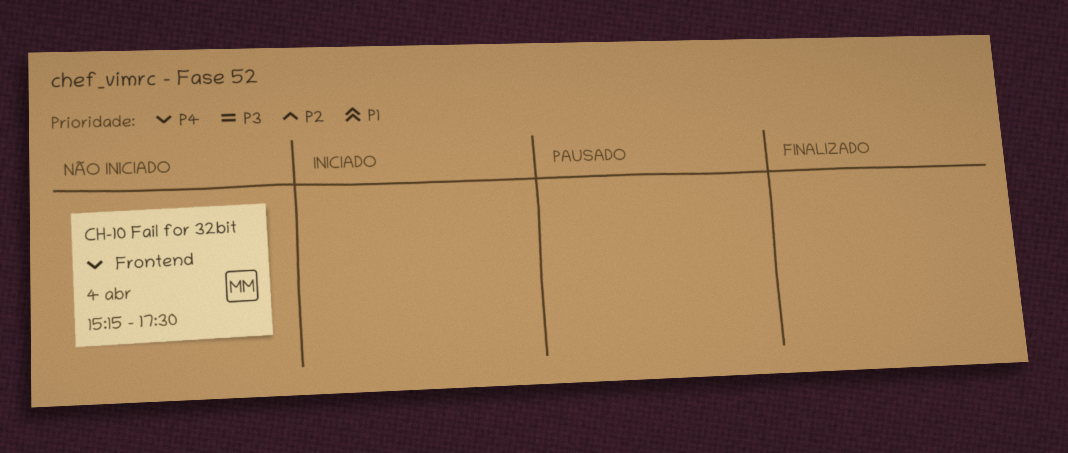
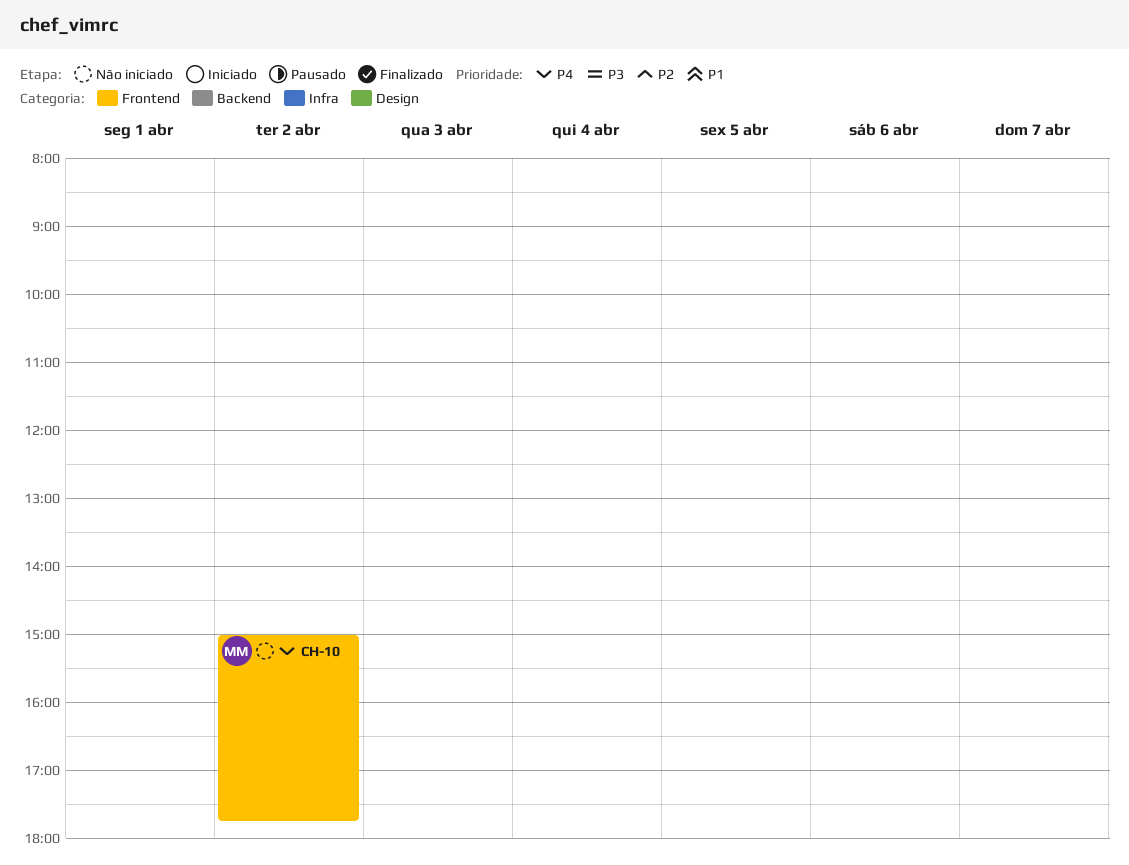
CH-10, day: Apr 4 -> Apr 2
CH-10, begins: 15:15 -> 15:00
CH-10, ends: 17:30 -> 17:45

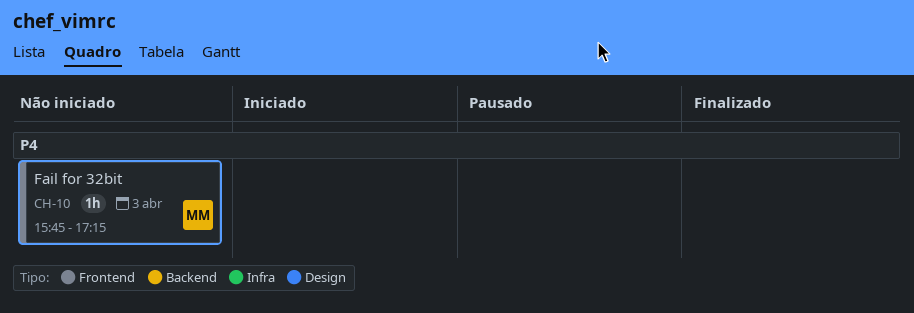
CH-10, day: Apr 2 -> Apr 3
CH-10, begins: 15:00 -> 15:45
CH-10, ends: 17:45 -> 17:15

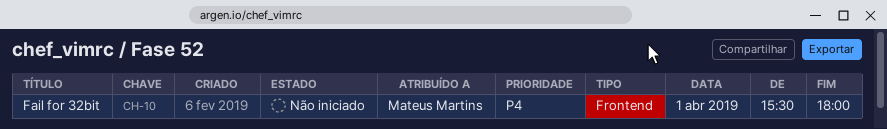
CH-10, day: Apr 3 -> Apr 1
CH-10, begins: 15:45 -> 15:30
CH-10, ends: 17:15 -> 18:00

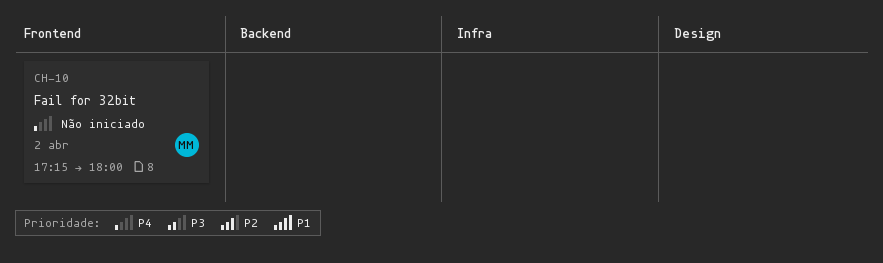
CH-10, day: Apr 1 -> Apr 2
CH-10, begins: 15:30 -> 17:15

